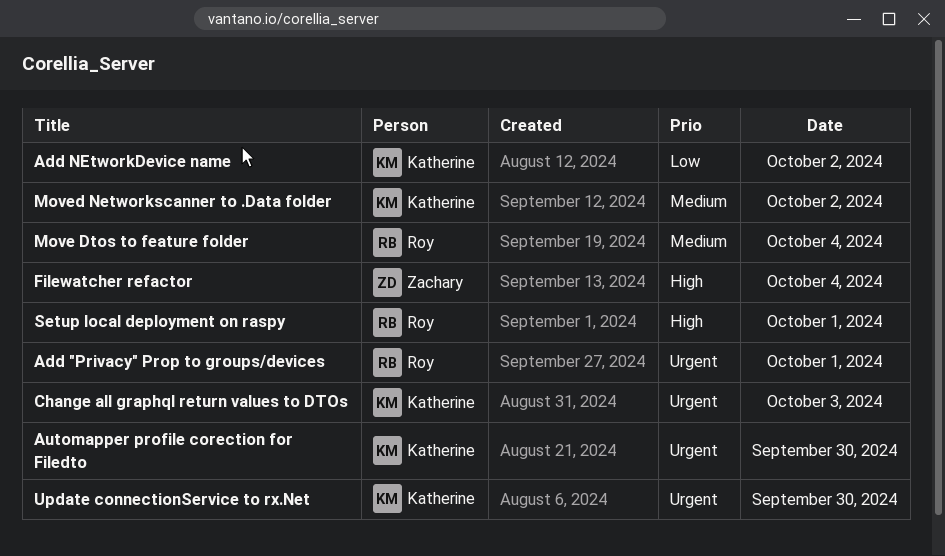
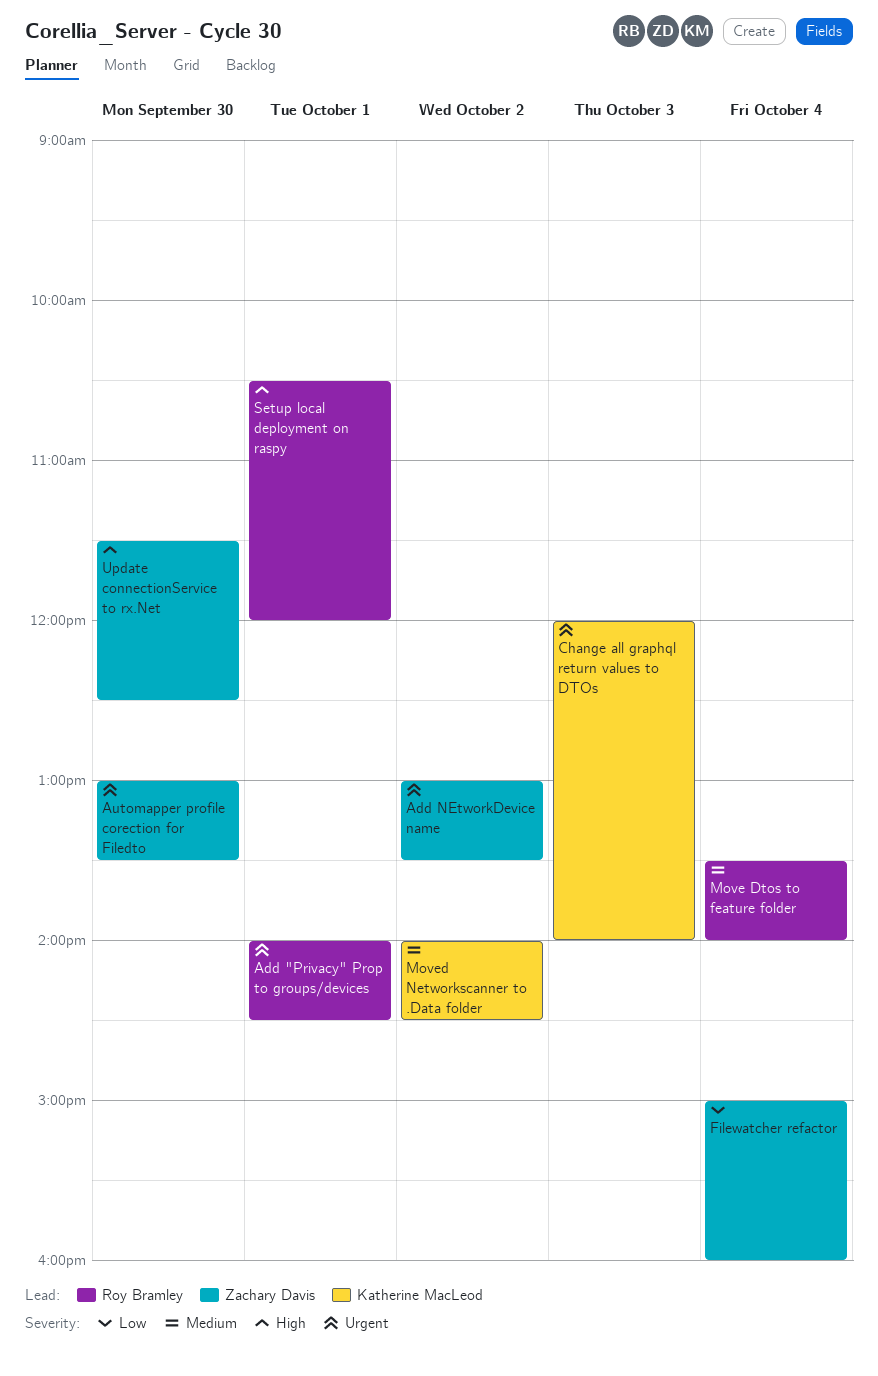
Add NEtworkDevice name, owner: Katherine MacLeod -> Zachary Davis
Add NEtworkDevice name, priority: Low -> Urgent
Automapper profile corection for Filedto, owner: Katherine MacLeod -> Zachary Davis
Filewatcher refactor, priority: High -> Low
Update connectionService to rx.Net, owner: Katherine MacLeod -> Zachary Davis
Update connectionService to rx.Net, priority: Urgent -> High

